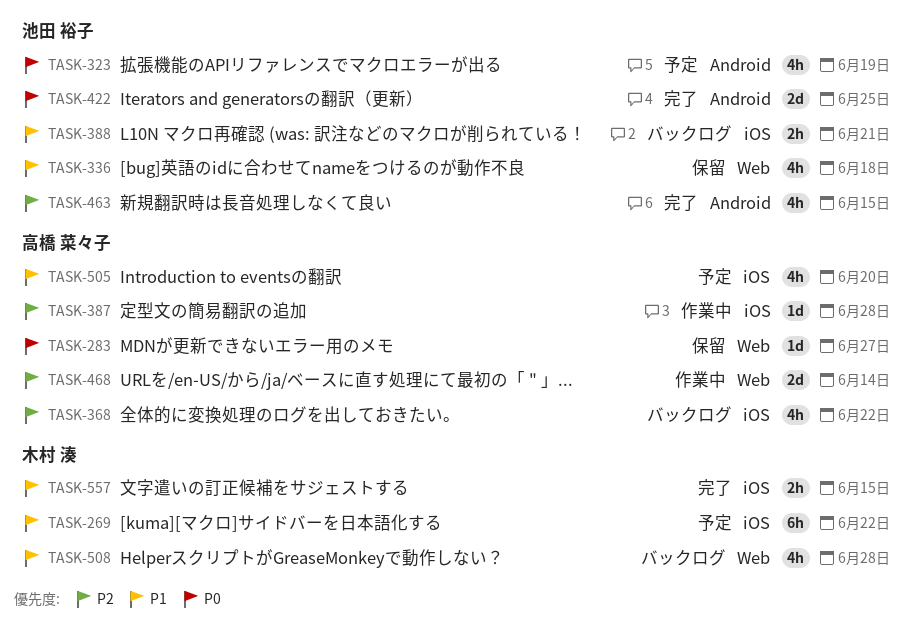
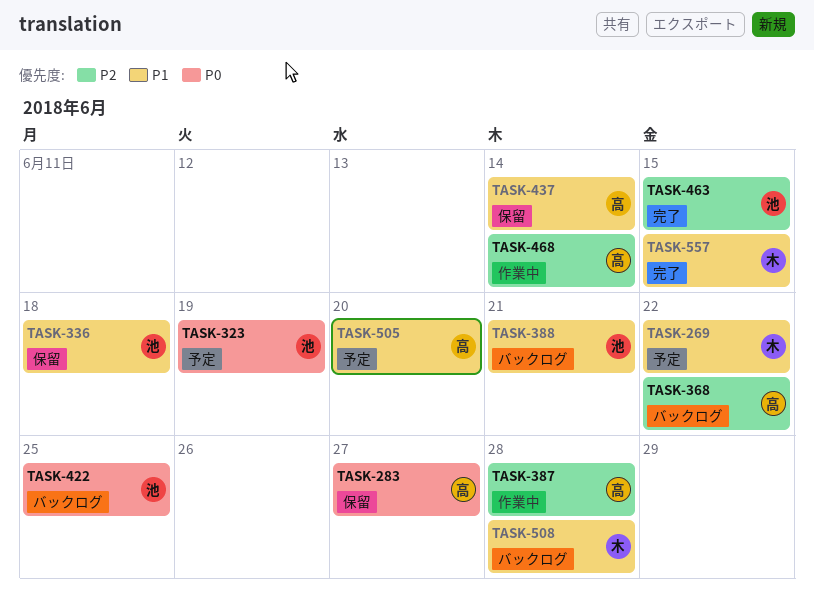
TASK-422, status: 完了 -> バックログ
TASK-437: none -> present

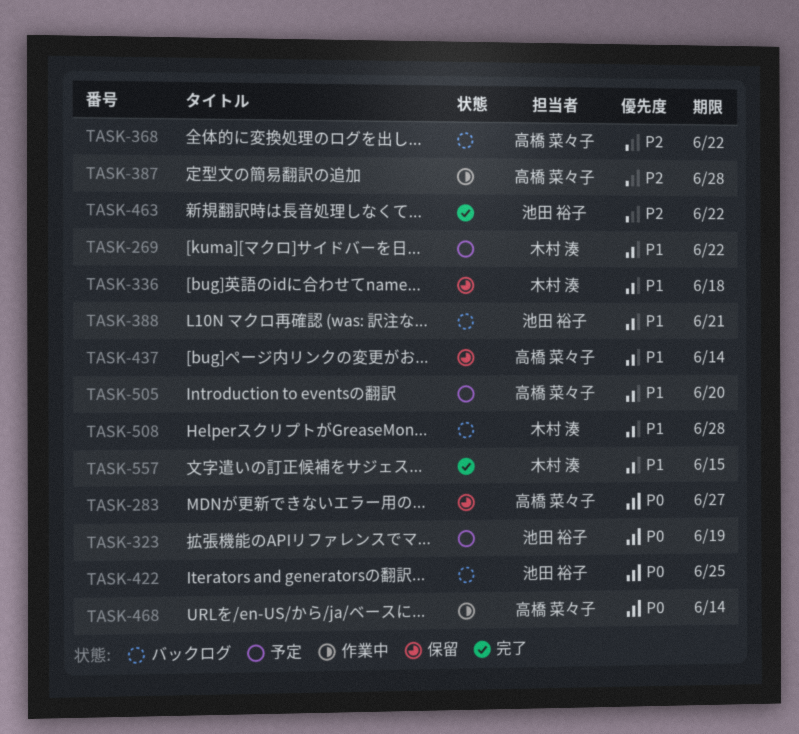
TASK-336, owner: 池田 裕子 -> 木村 湊
TASK-463, due: Jun 15 -> Jun 22
TASK-468, priority: P2 -> P0

